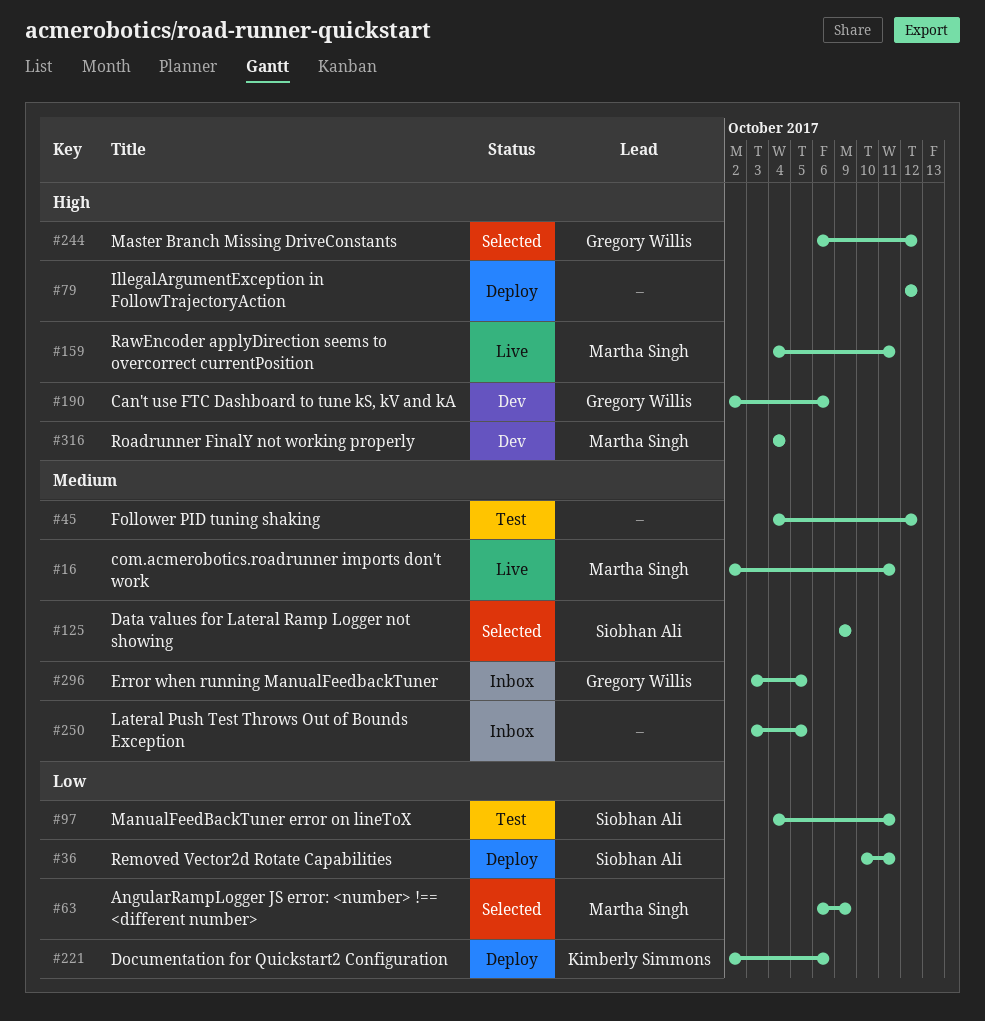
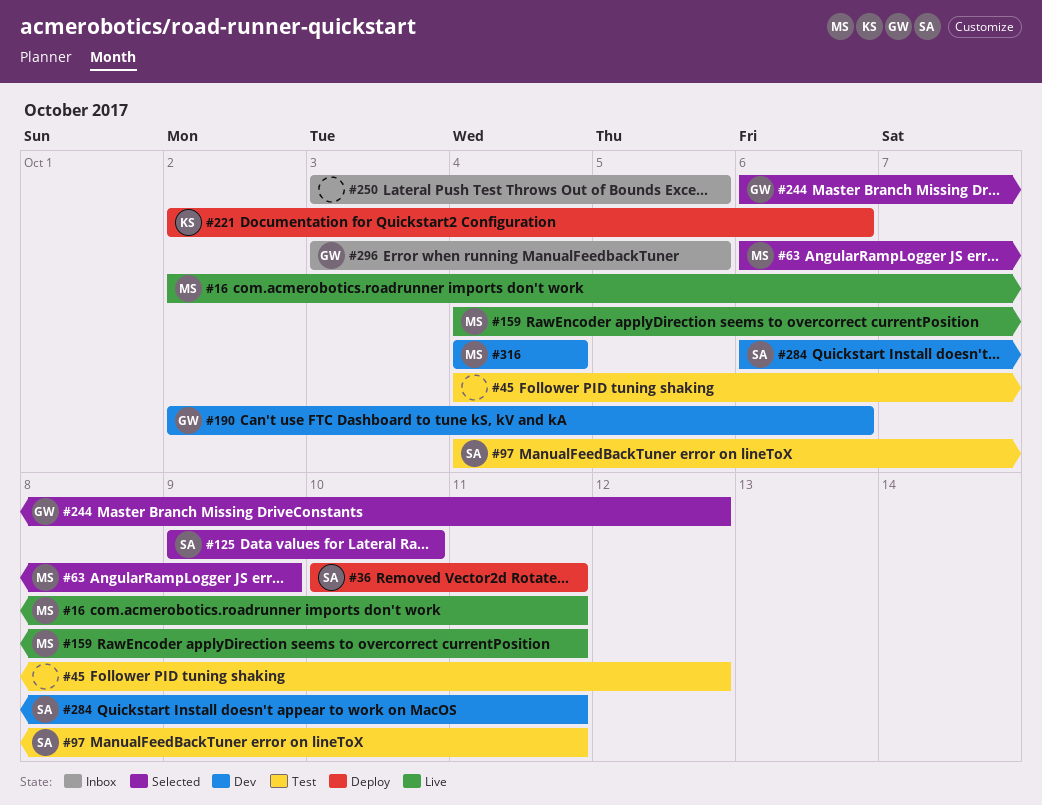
#79: present -> none
#125, due: Oct 9 -> Oct 10
#284: none -> present

